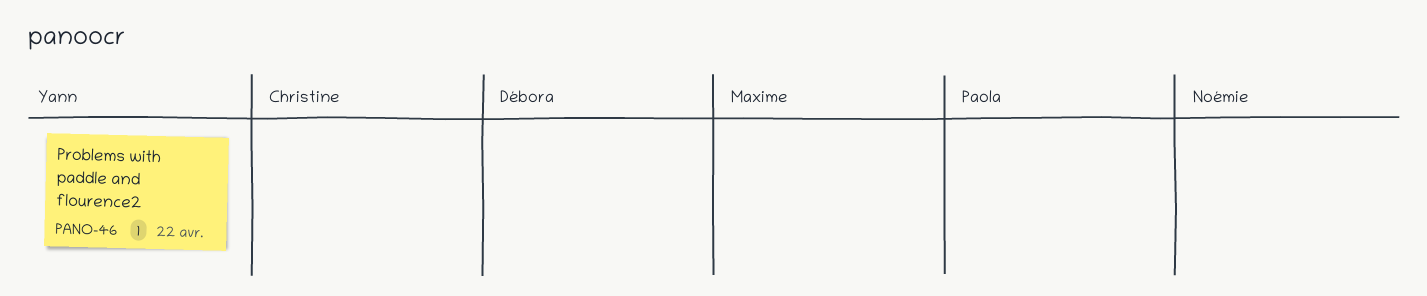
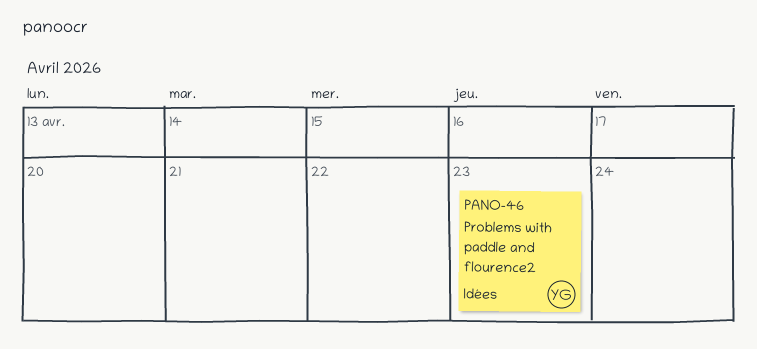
PANO-46, due: Apr 22 -> Apr 23

